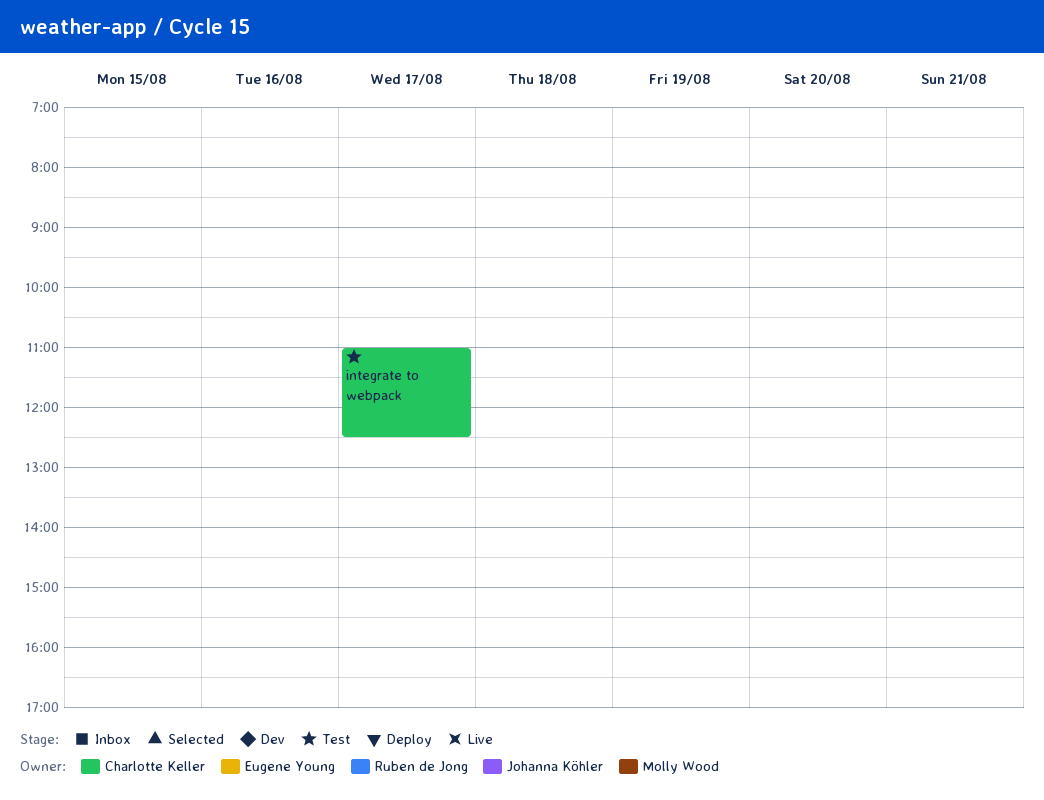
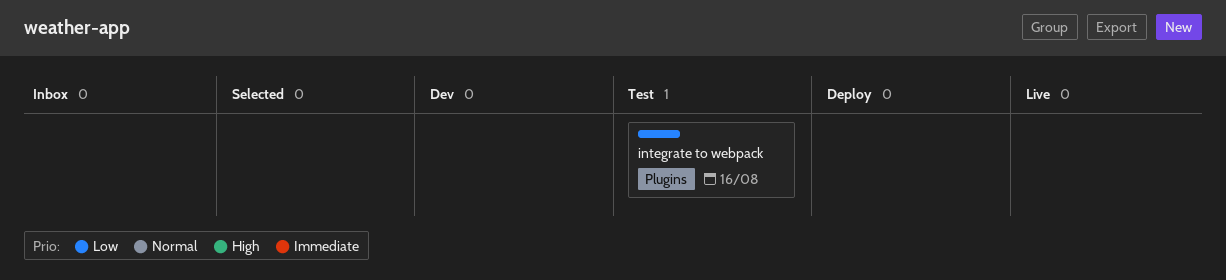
integrate to webpack, day: Aug 17 -> Aug 16

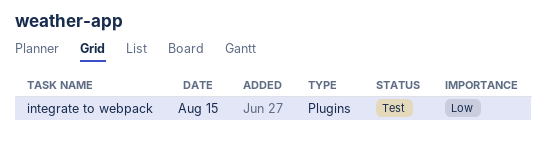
integrate to webpack, day: Aug 16 -> Aug 15

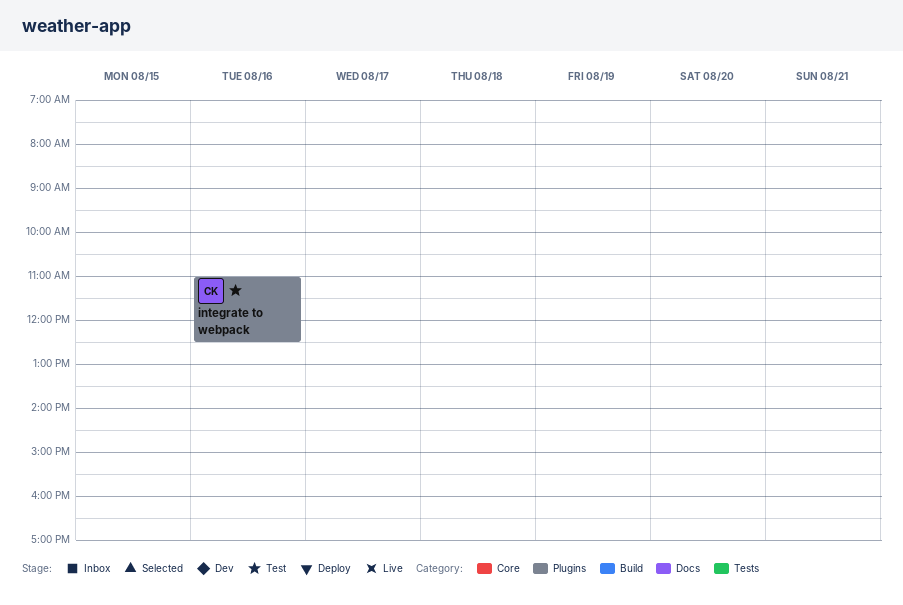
integrate to webpack, day: Aug 15 -> Aug 16

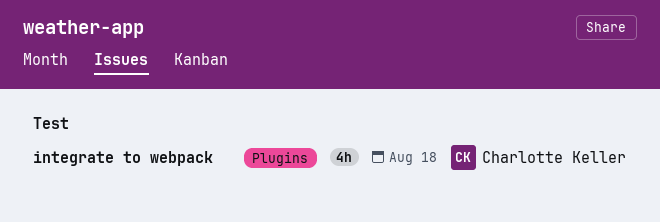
integrate to webpack, day: Aug 16 -> Aug 18

